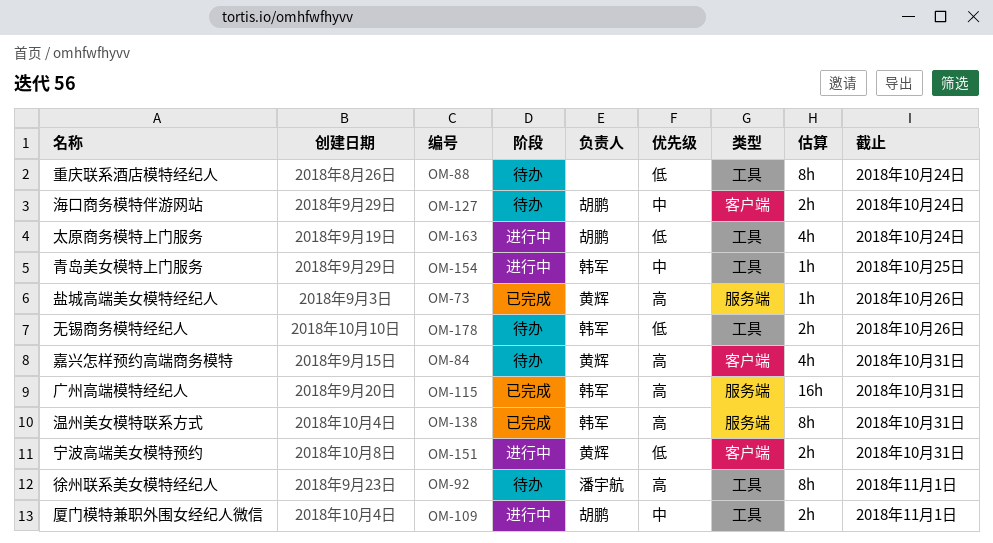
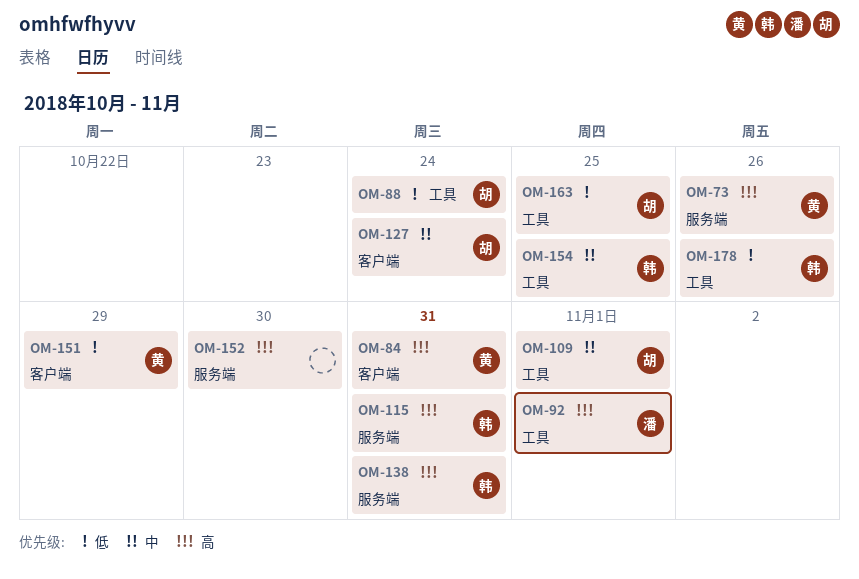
OM-88, owner: none -> 胡鹏
OM-151, due: Oct 31 -> Oct 29
OM-152: none -> present
OM-163, due: Oct 24 -> Oct 25

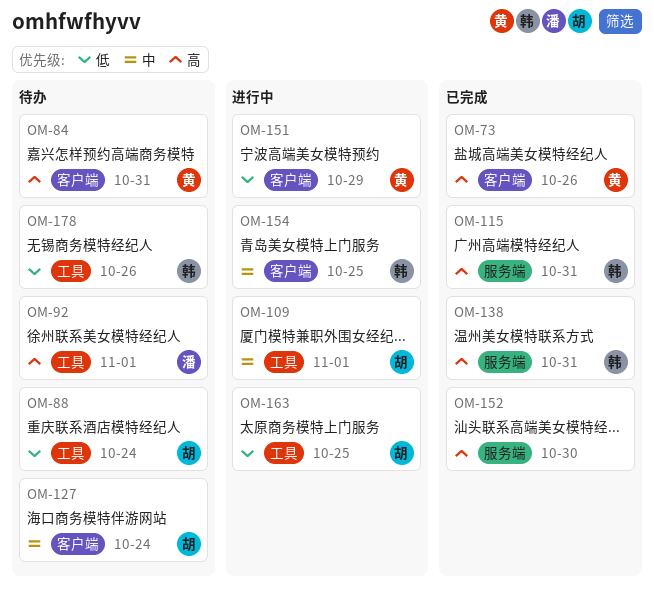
OM-73, label: 服务端 -> 客户端
OM-154, label: 工具 -> 客户端

